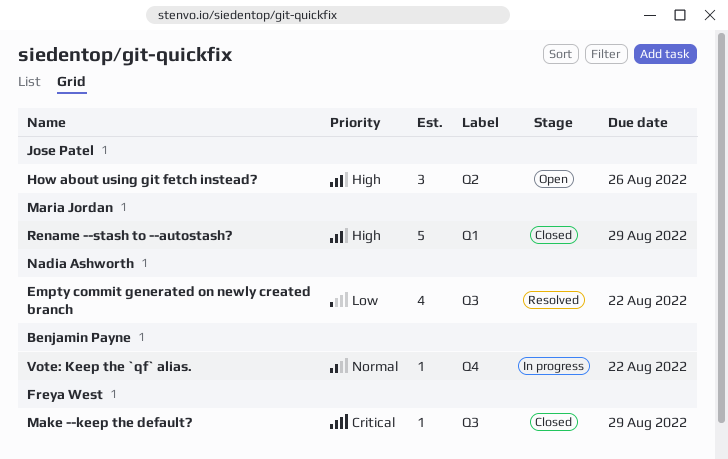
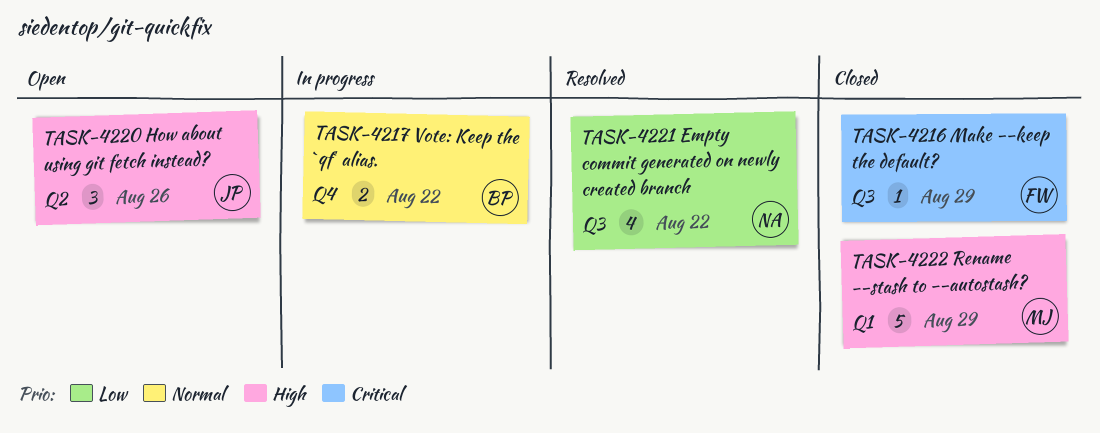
Vote: Keep the `qf` alias., estimate: 1 -> 2

